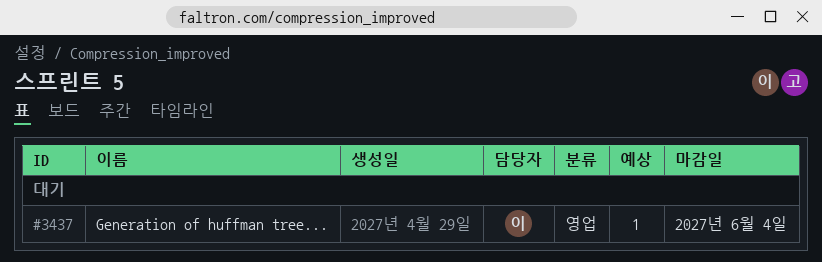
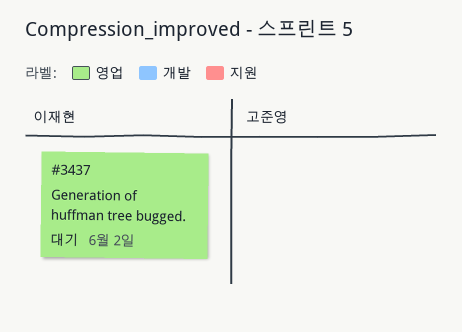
#3437, due: Jun 4 -> Jun 2

